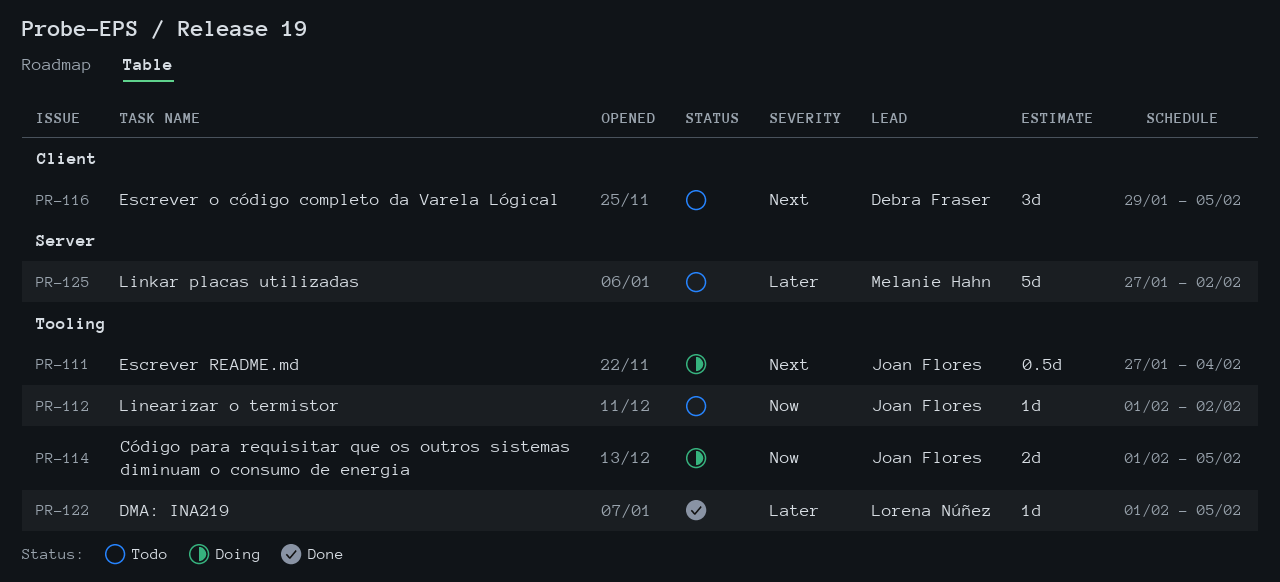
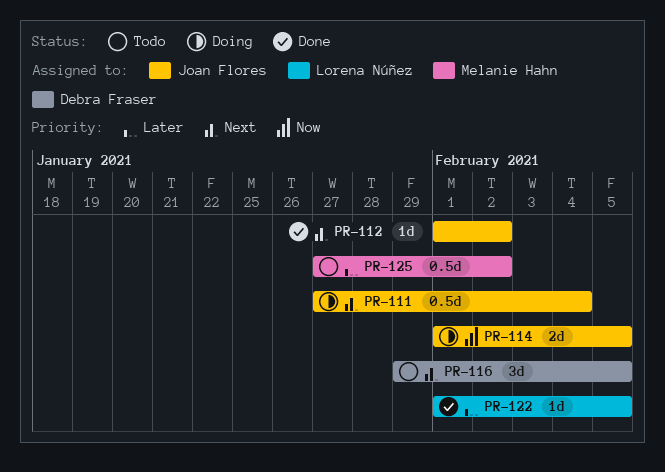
PR-112, status: Todo -> Done
PR-112, priority: Now -> Next
PR-125, estimate: 5d -> 0.5d

